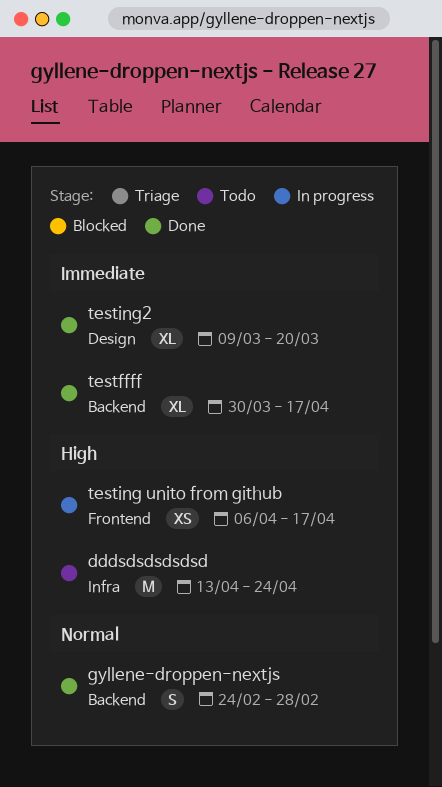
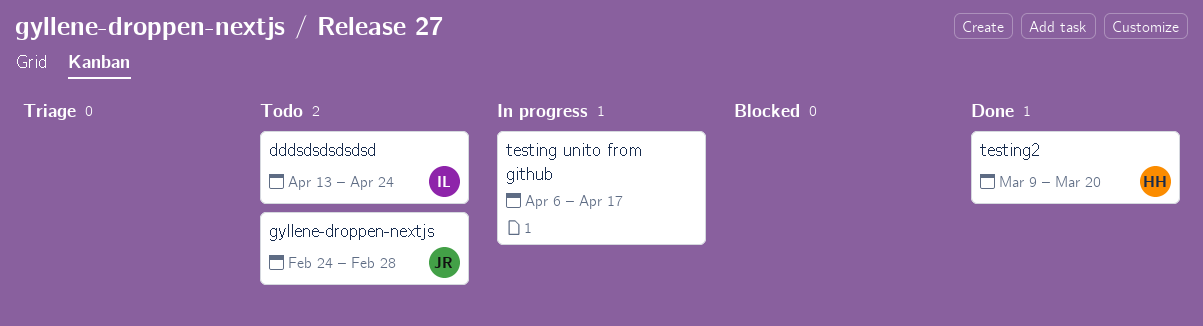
gyllene-droppen-nextjs, status: Done -> Todo
testffff: present -> none

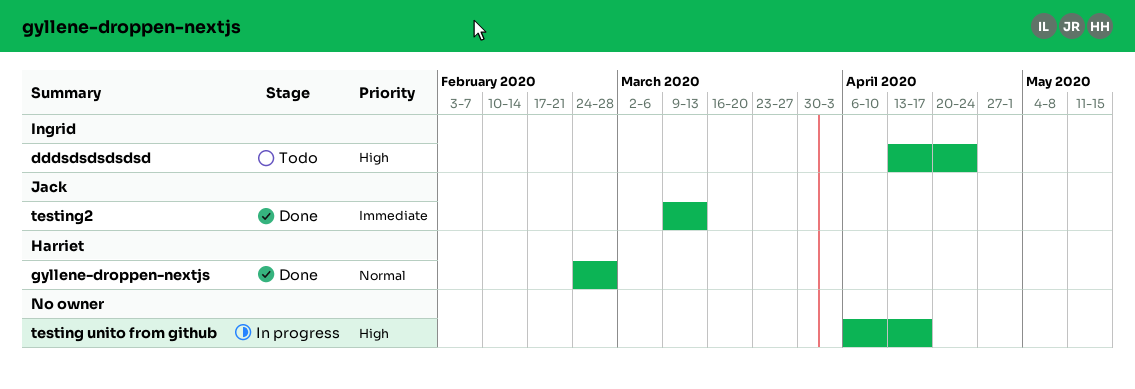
gyllene-droppen-nextjs, status: Todo -> Done
gyllene-droppen-nextjs, owner: Jack -> Harriet
testing2, owner: Harriet -> Jack
testing2, due: Mar 20 -> Mar 13

